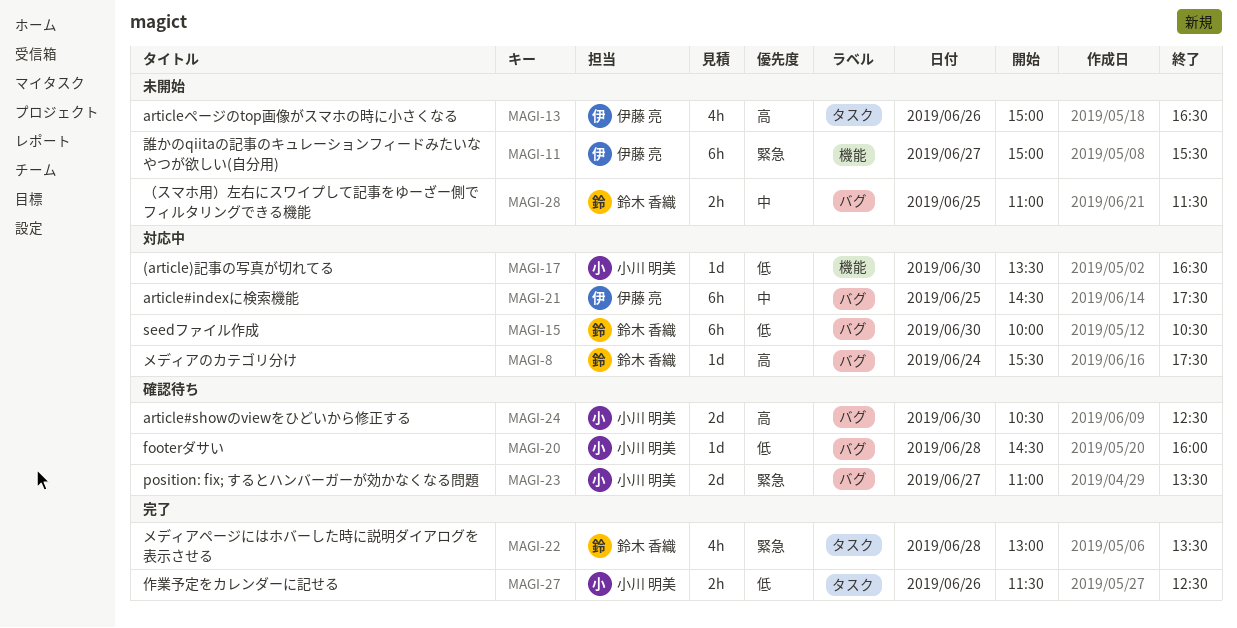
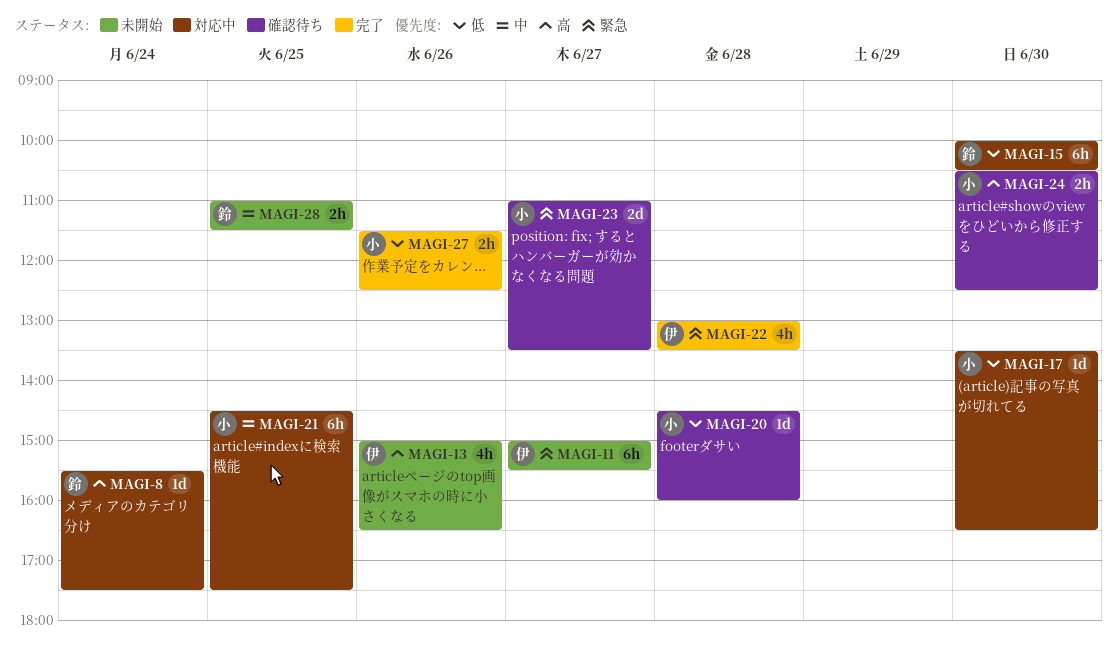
MAGI-21, owner: 伊藤 亮 -> 小川 明美
MAGI-22, owner: 鈴木 香織 -> 伊藤 亮
MAGI-24, estimate: 2d -> 2h

